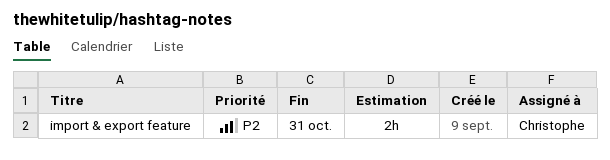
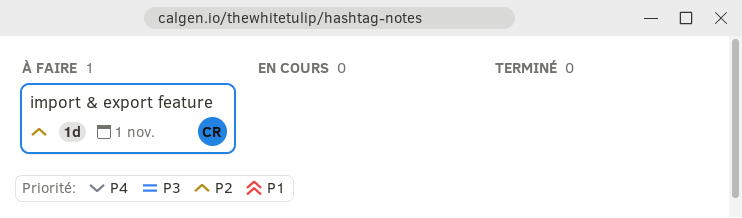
import & export feature, estimate: 2h -> 1d
import & export feature, due: Oct 31 -> Nov 1

